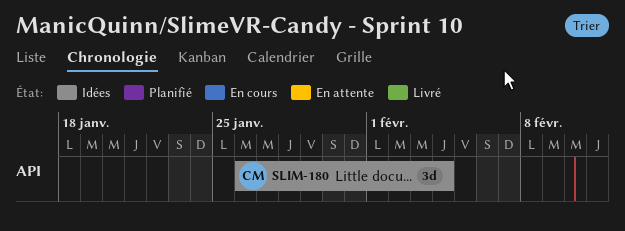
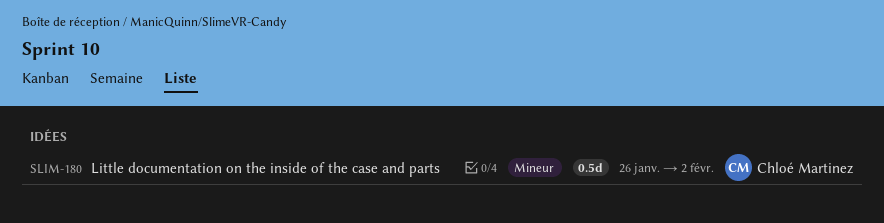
SLIM-180, estimate: 3d -> 0.5d
SLIM-180, due: Feb 4 -> Feb 2

